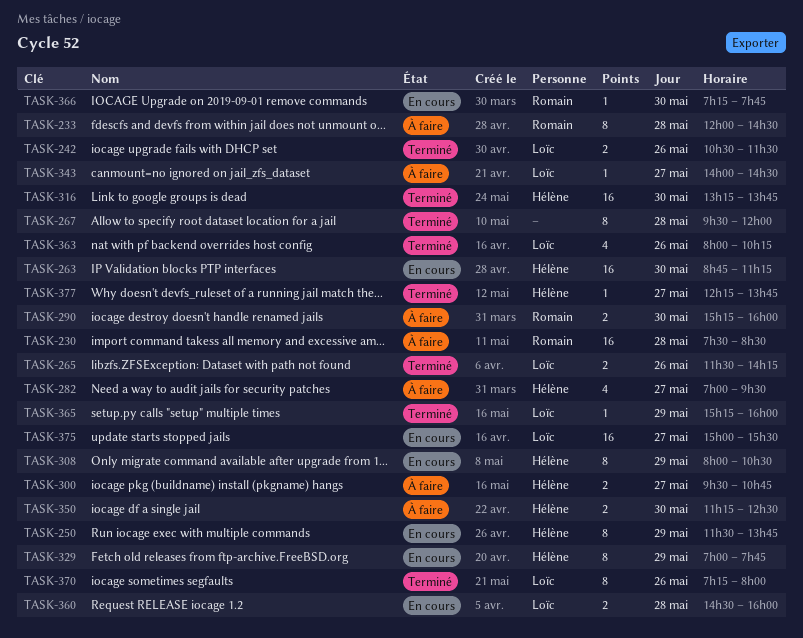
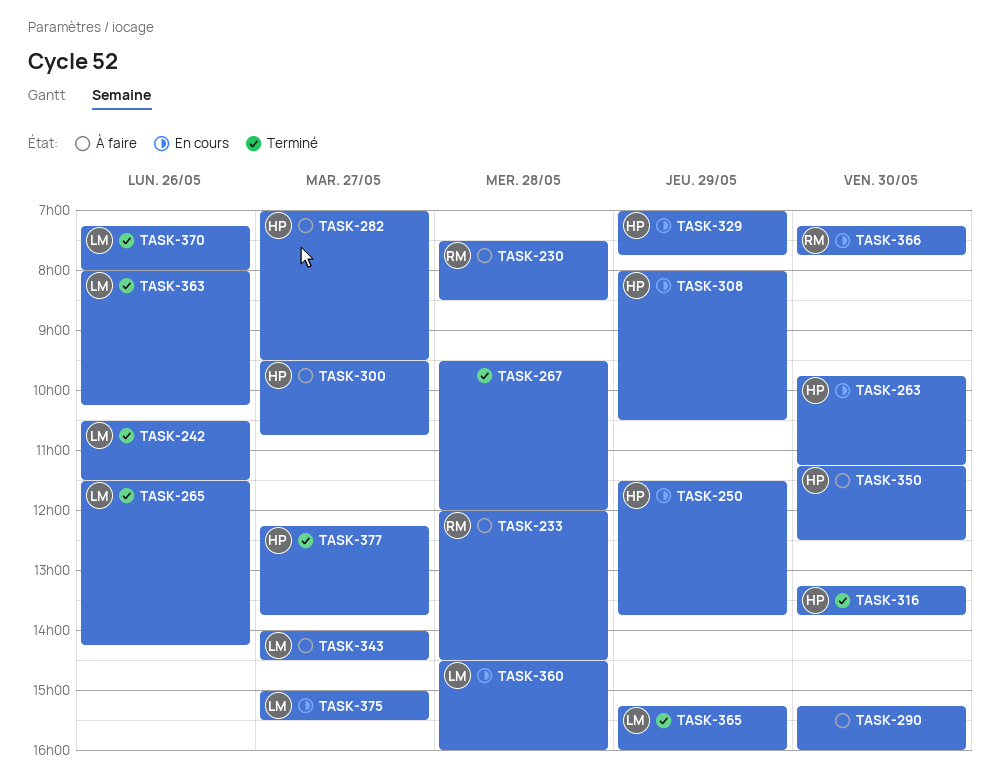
TASK-263, begins: 08:45 -> 09:45
TASK-290, owner: Romain -> none

